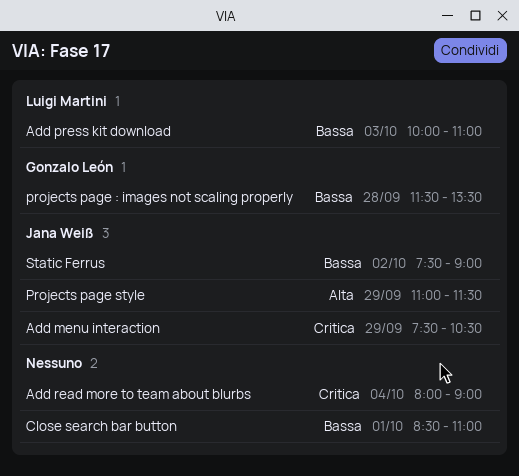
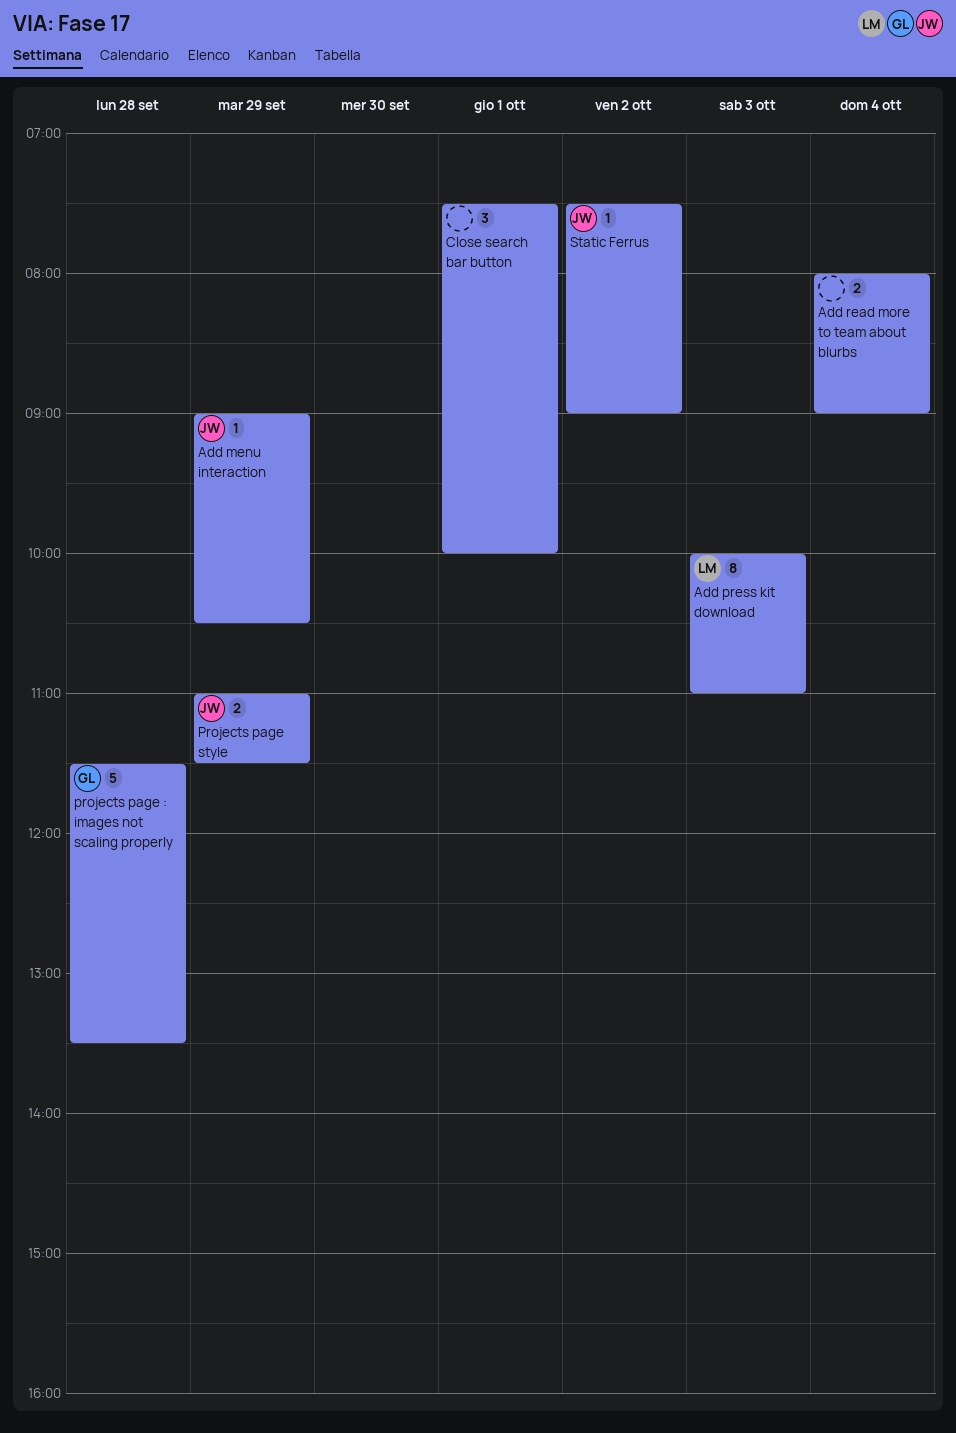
Add menu interaction, begins: 07:30 -> 09:00
Close search bar button, begins: 08:30 -> 07:30
Close search bar button, ends: 11:00 -> 10:00

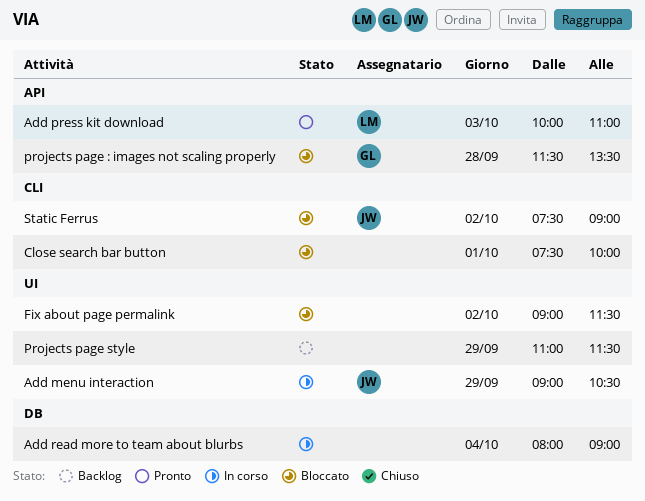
Fix about page permalink: none -> present
Projects page style, owner: JW -> none

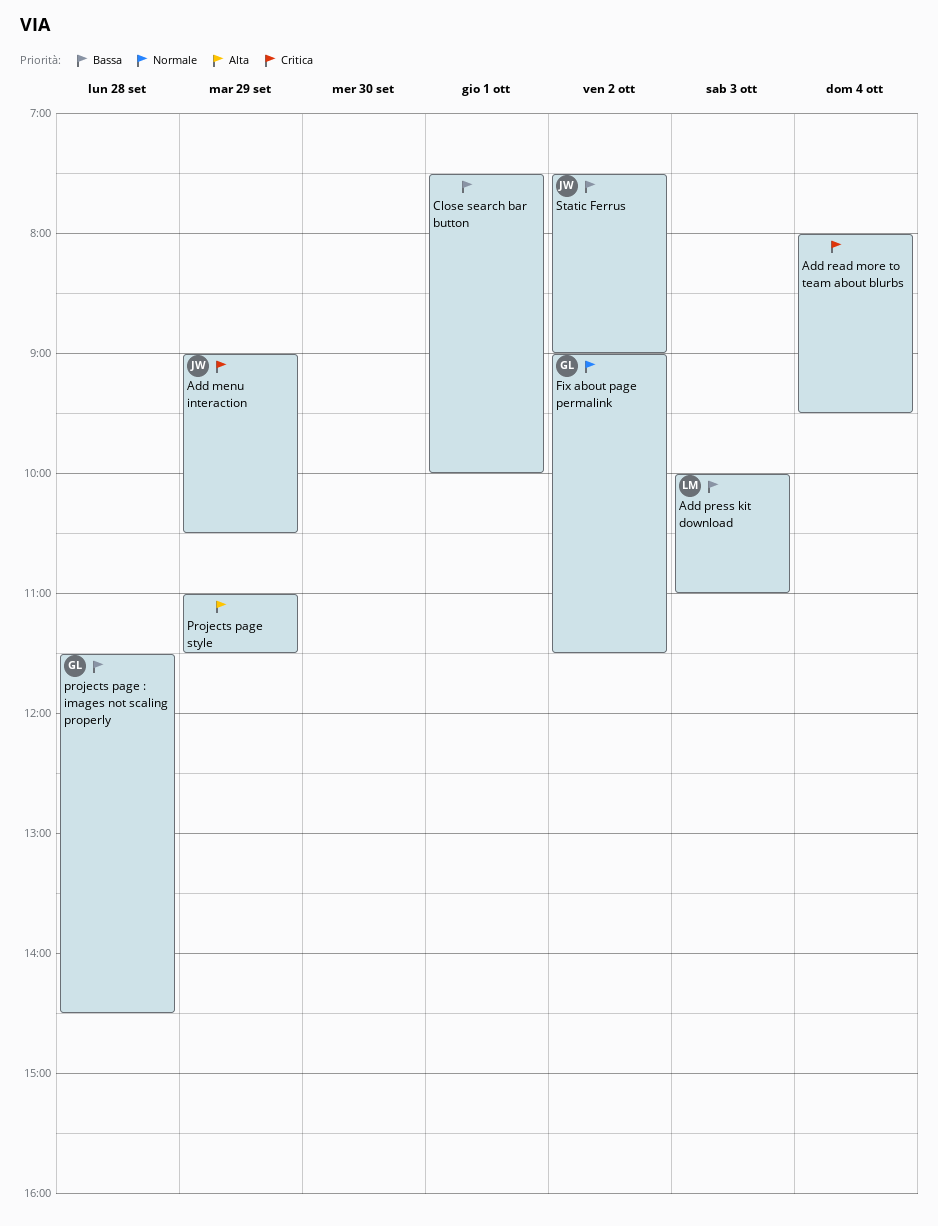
Add read more to team about blurbs, ends: 09:00 -> 09:30
Fix about page permalink, owner: none -> GL
projects page : images not scaling properly, ends: 13:30 -> 14:30

